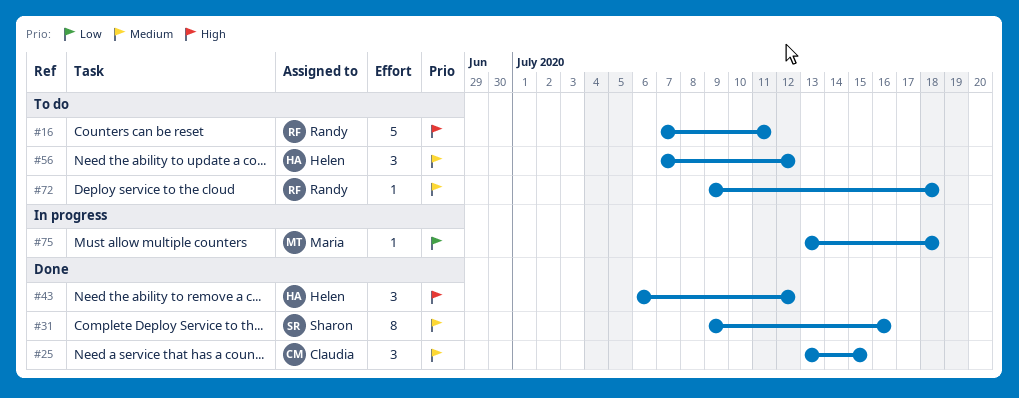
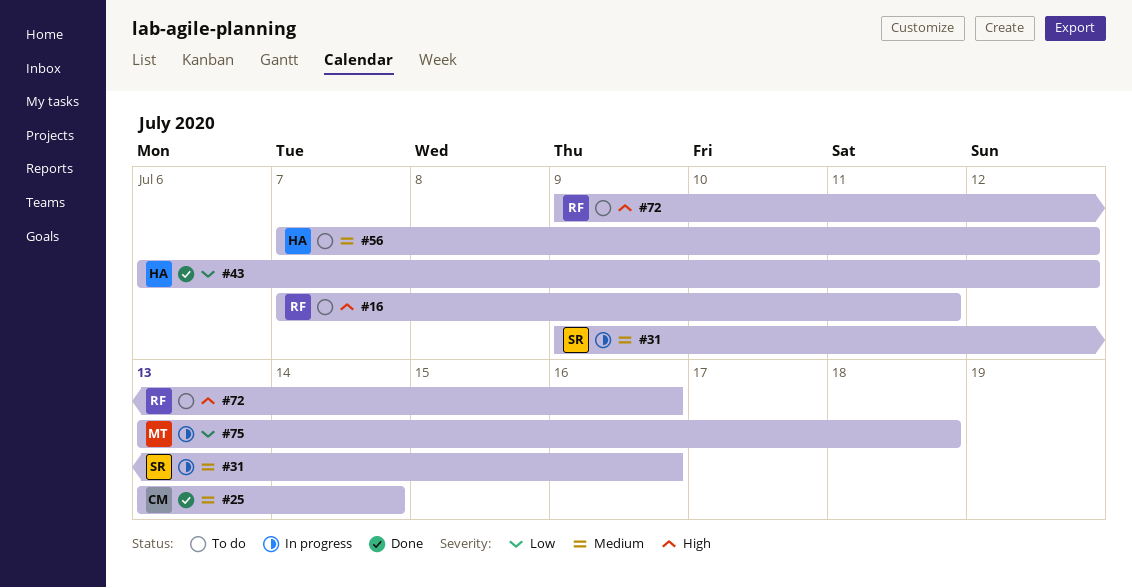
#25, due: Jul 15 -> Jul 14
#31, status: Done -> In progress
#43, priority: High -> Low
#72, priority: Medium -> High
#72, due: Jul 18 -> Jul 16

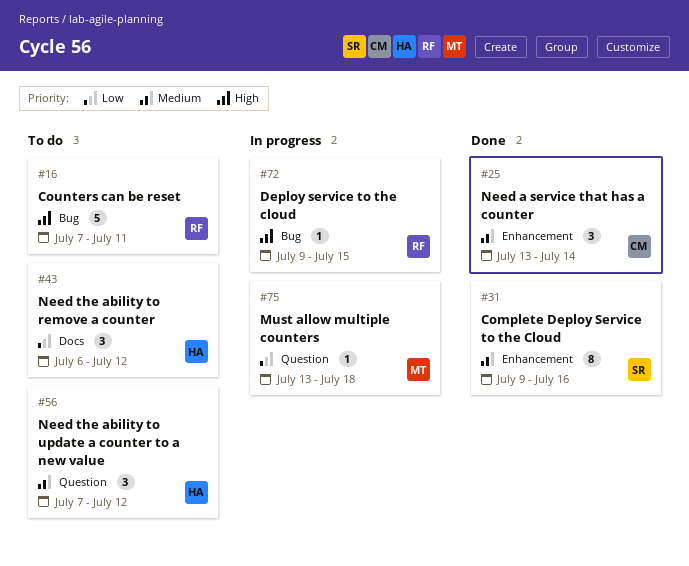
#31, status: In progress -> Done
#43, status: Done -> To do
#72, status: To do -> In progress
#72, due: Jul 16 -> Jul 15

